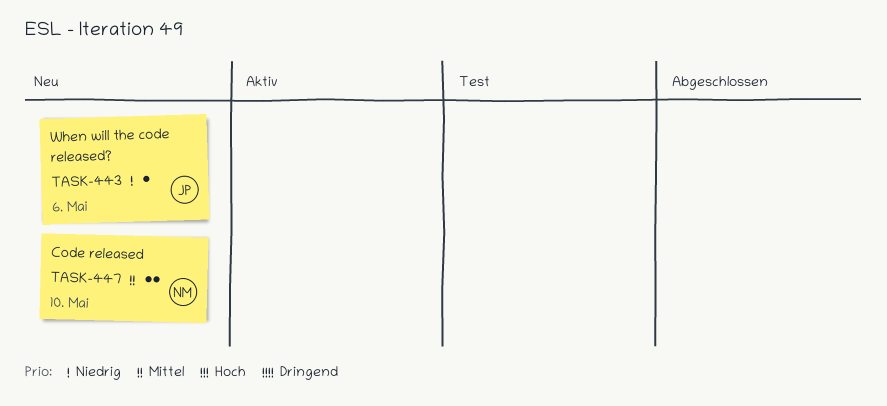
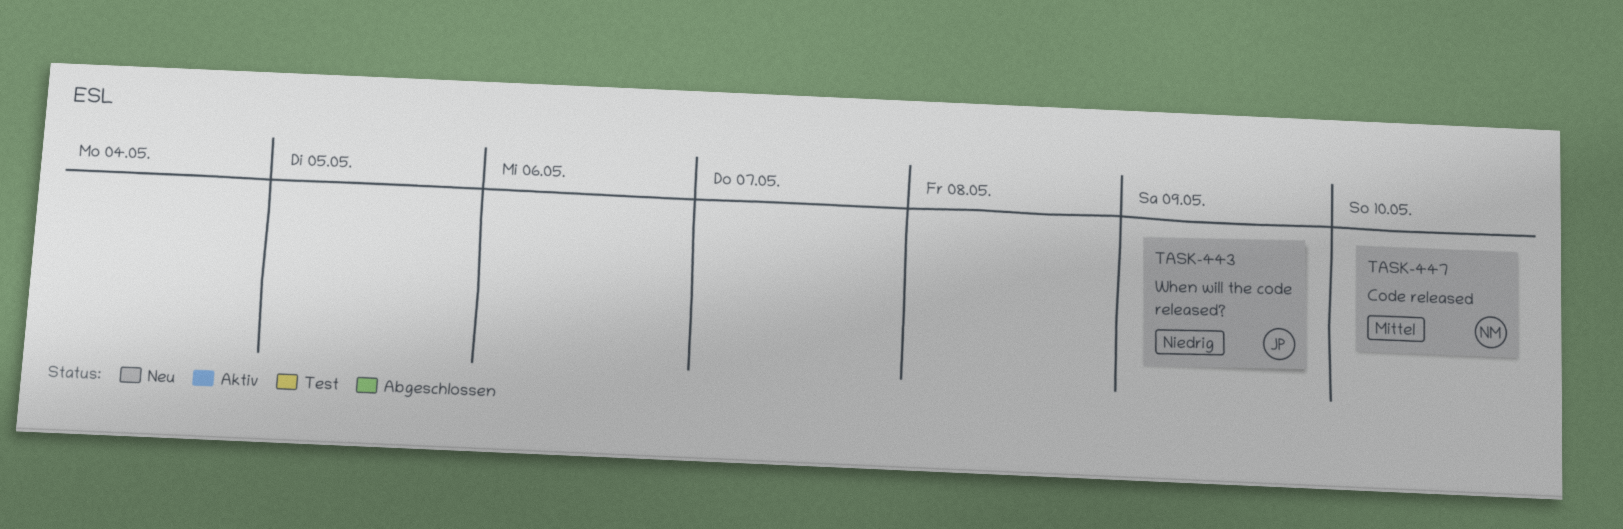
TASK-443, due: May 6 -> May 9

